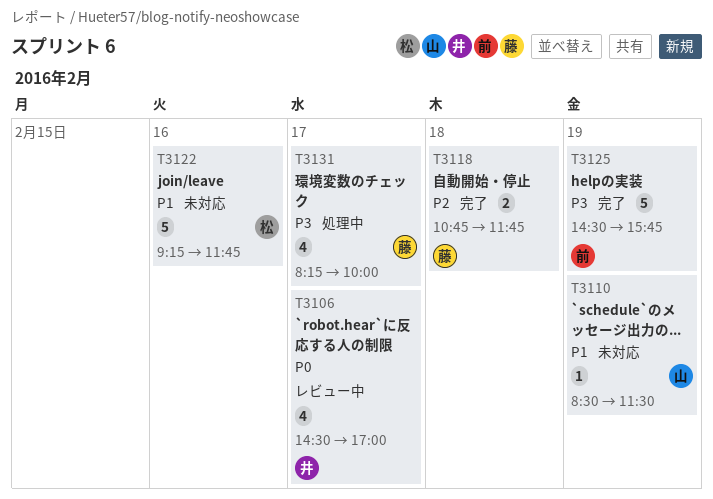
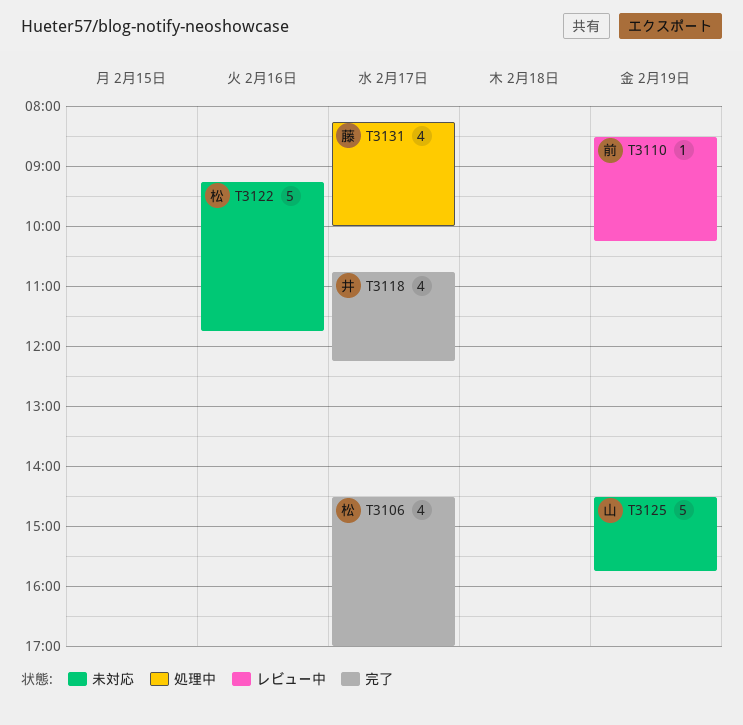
T3106, status: レビュー中 -> 完了
T3106, owner: 井 -> 松
T3110, status: 未対応 -> レビュー中
T3110, owner: 山 -> 前
T3110, ends: 11:30 -> 10:15
T3118, owner: 藤 -> 井
T3118, estimate: 2 -> 4
T3118, day: Feb 18 -> Feb 17
T3118, ends: 11:45 -> 12:15
T3125, status: 完了 -> 未対応
T3125, owner: 前 -> 山

